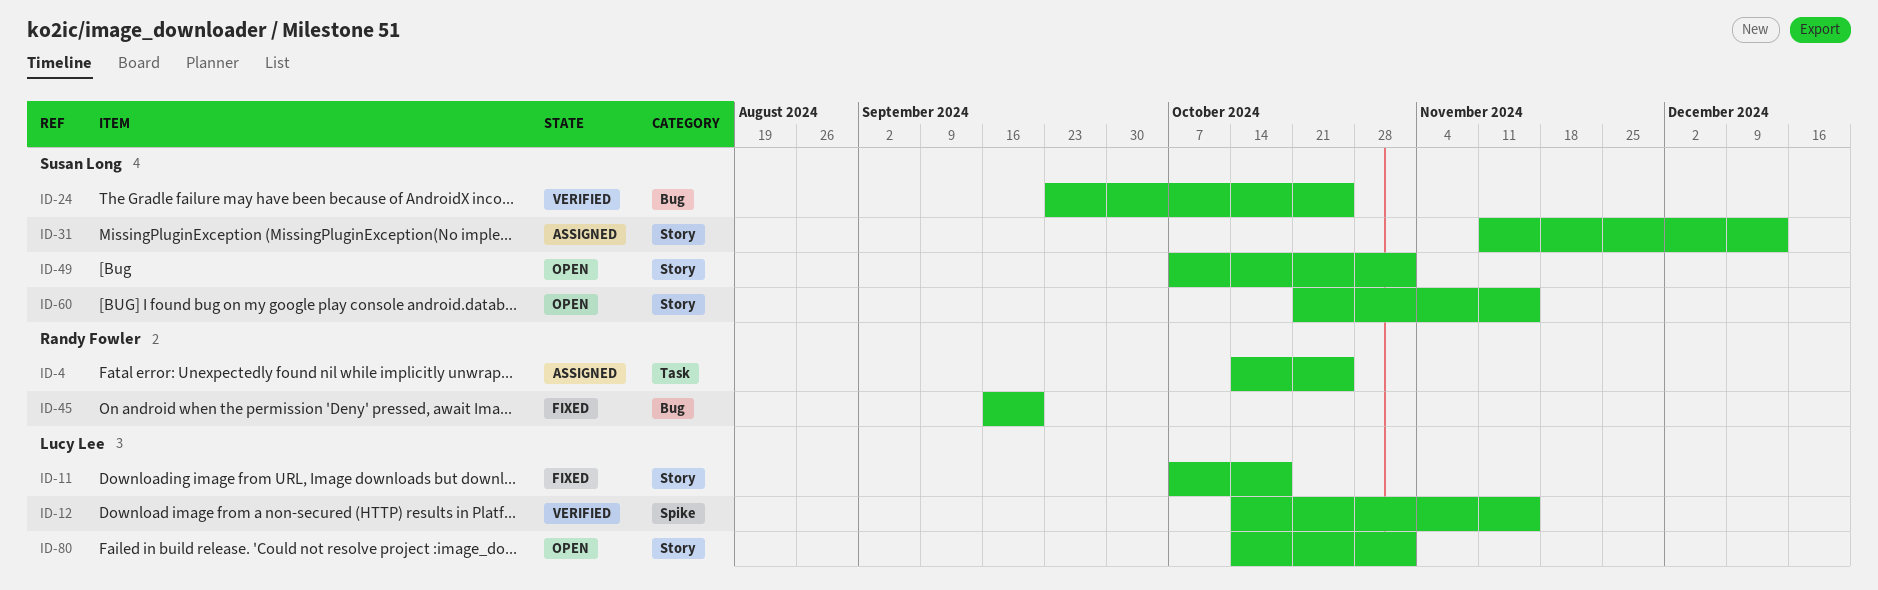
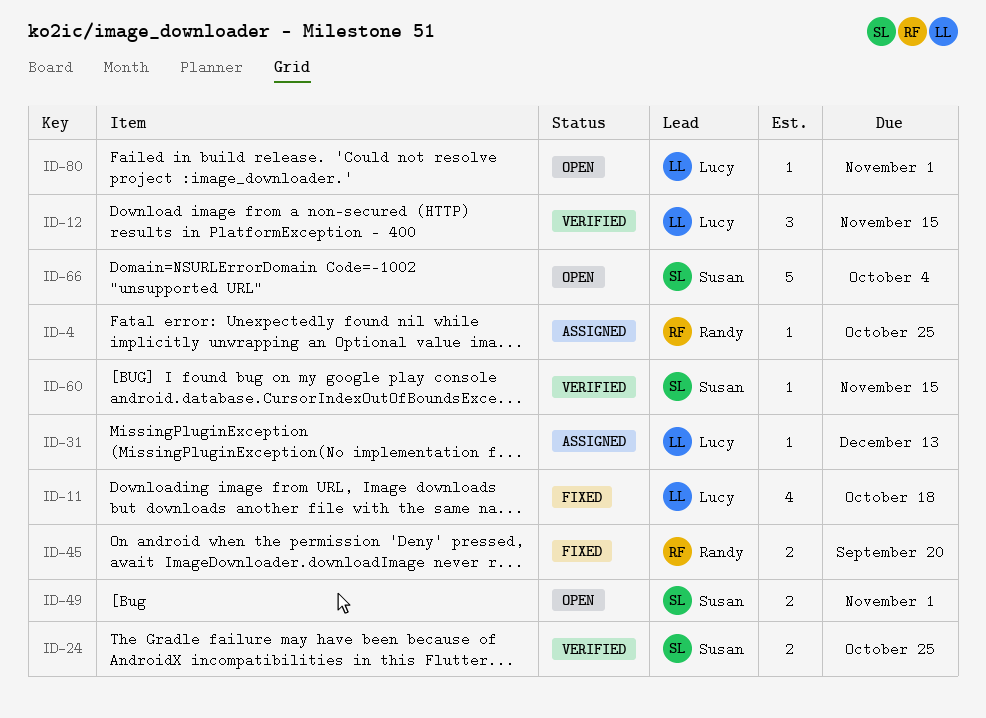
ID-31, owner: Susan Long -> Lucy Lee
ID-60, status: Open -> Verified
ID-66: none -> present

